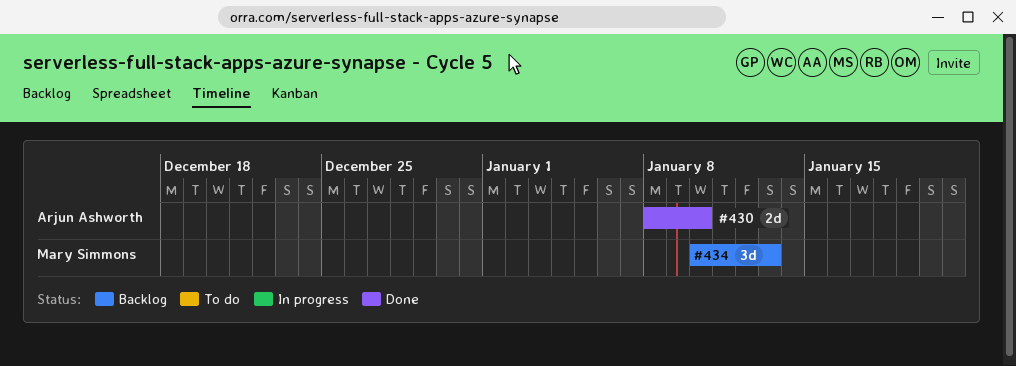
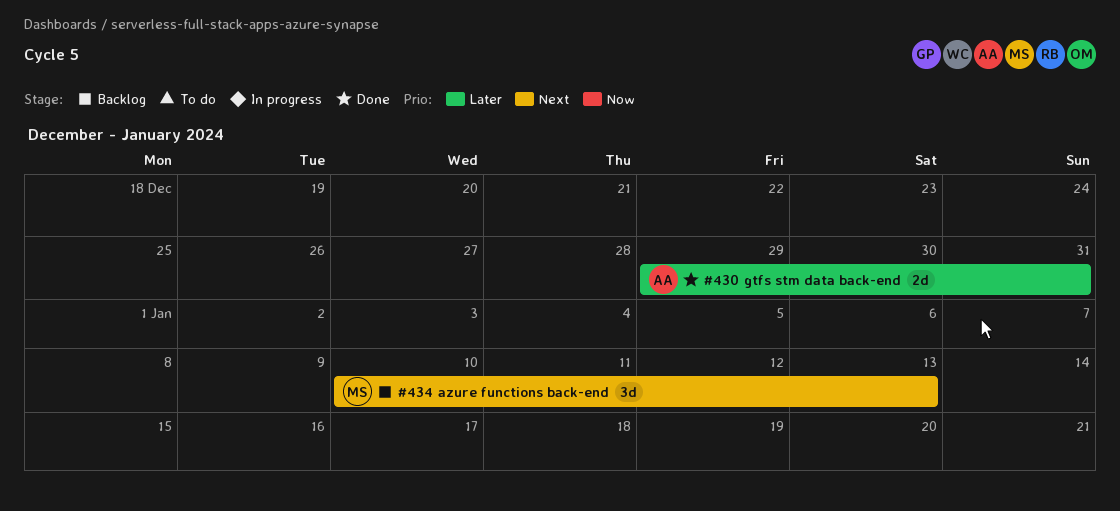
#430, start: Jan 8 -> Dec 29
#430, due: Jan 10 -> Dec 31

